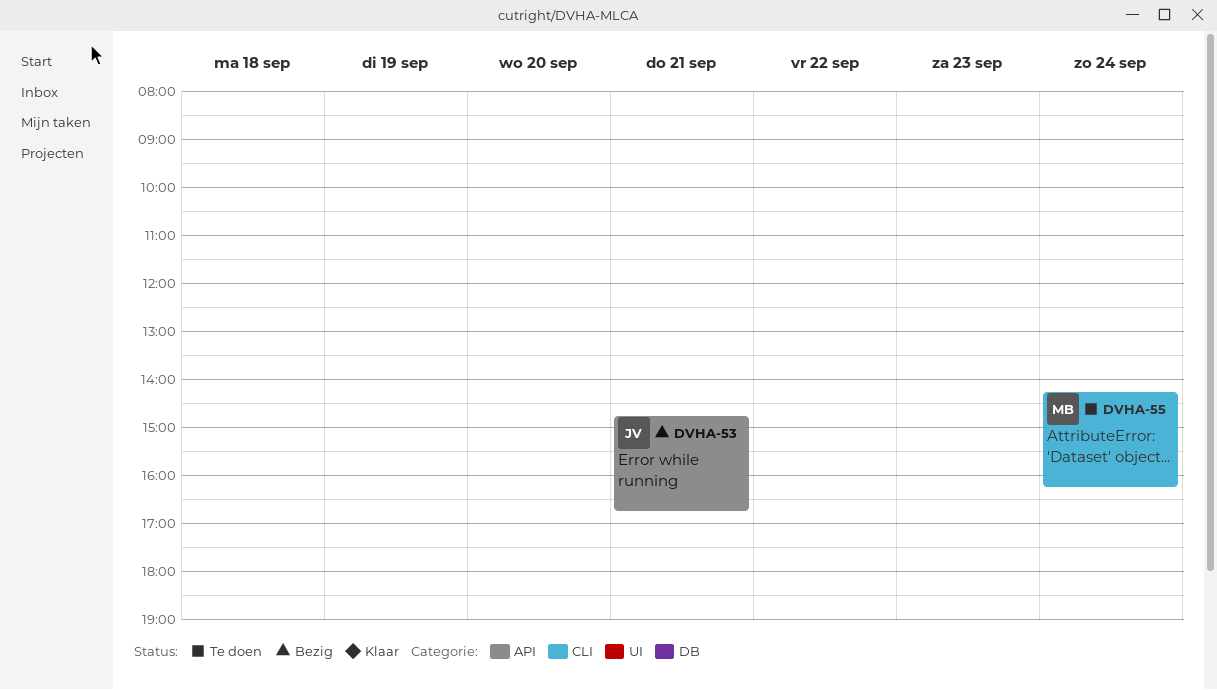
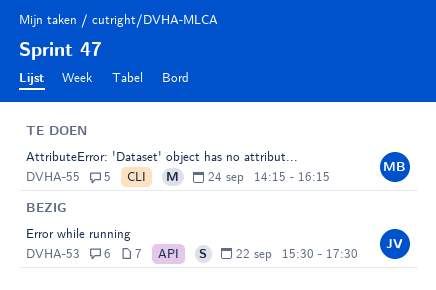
DVHA-53, day: Sep 21 -> Sep 22
DVHA-53, begins: 14:45 -> 15:30
DVHA-53, ends: 16:45 -> 17:30

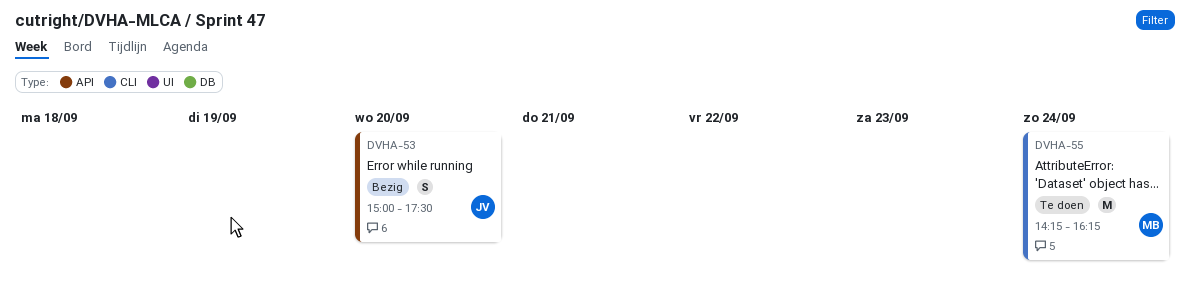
DVHA-53, day: Sep 22 -> Sep 20
DVHA-53, begins: 15:30 -> 15:00

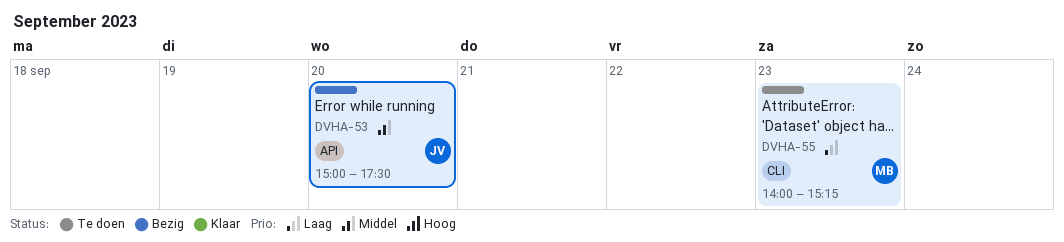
DVHA-55, day: Sep 24 -> Sep 23
DVHA-55, begins: 14:15 -> 14:00
DVHA-55, ends: 16:15 -> 15:15

